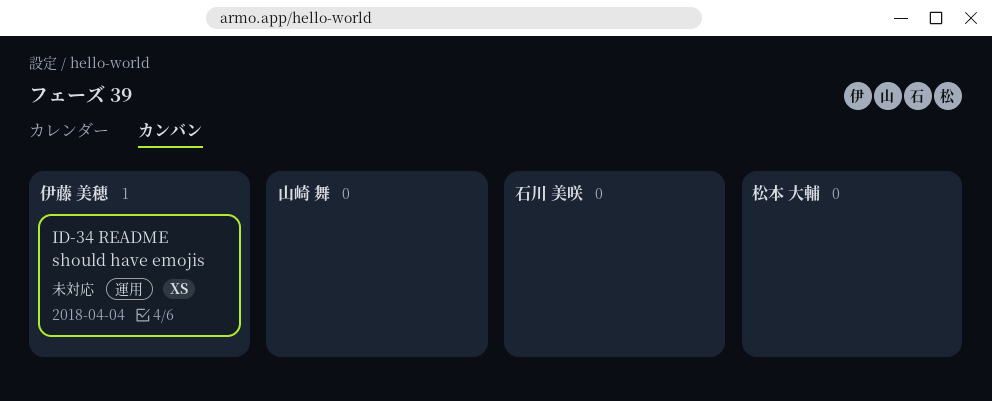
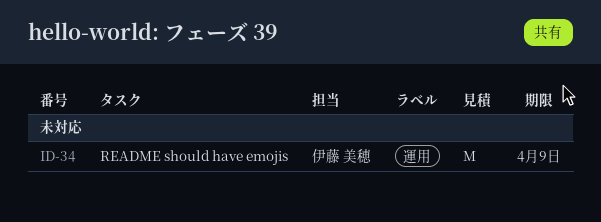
ID-34, estimate: XS -> M
ID-34, due: Apr 4 -> Apr 9

